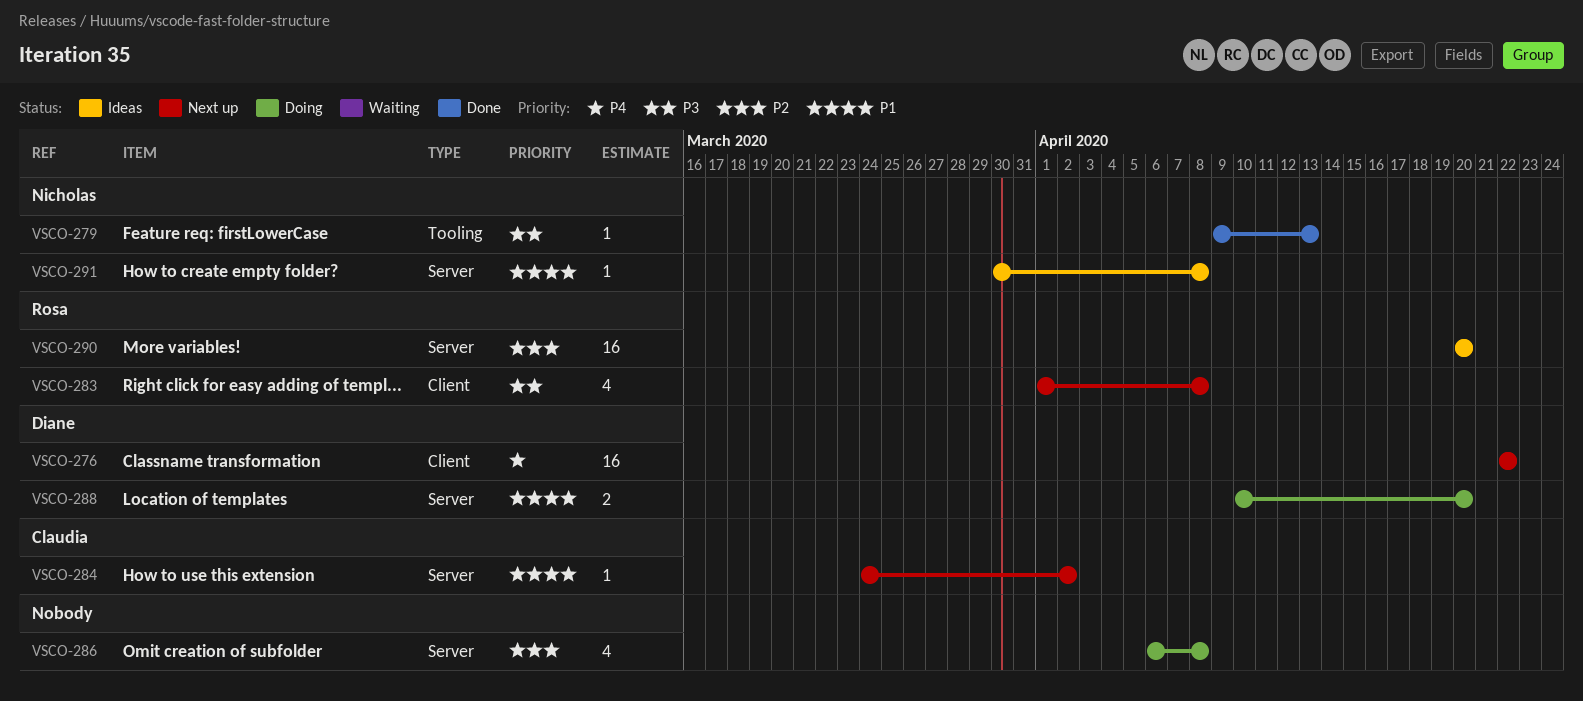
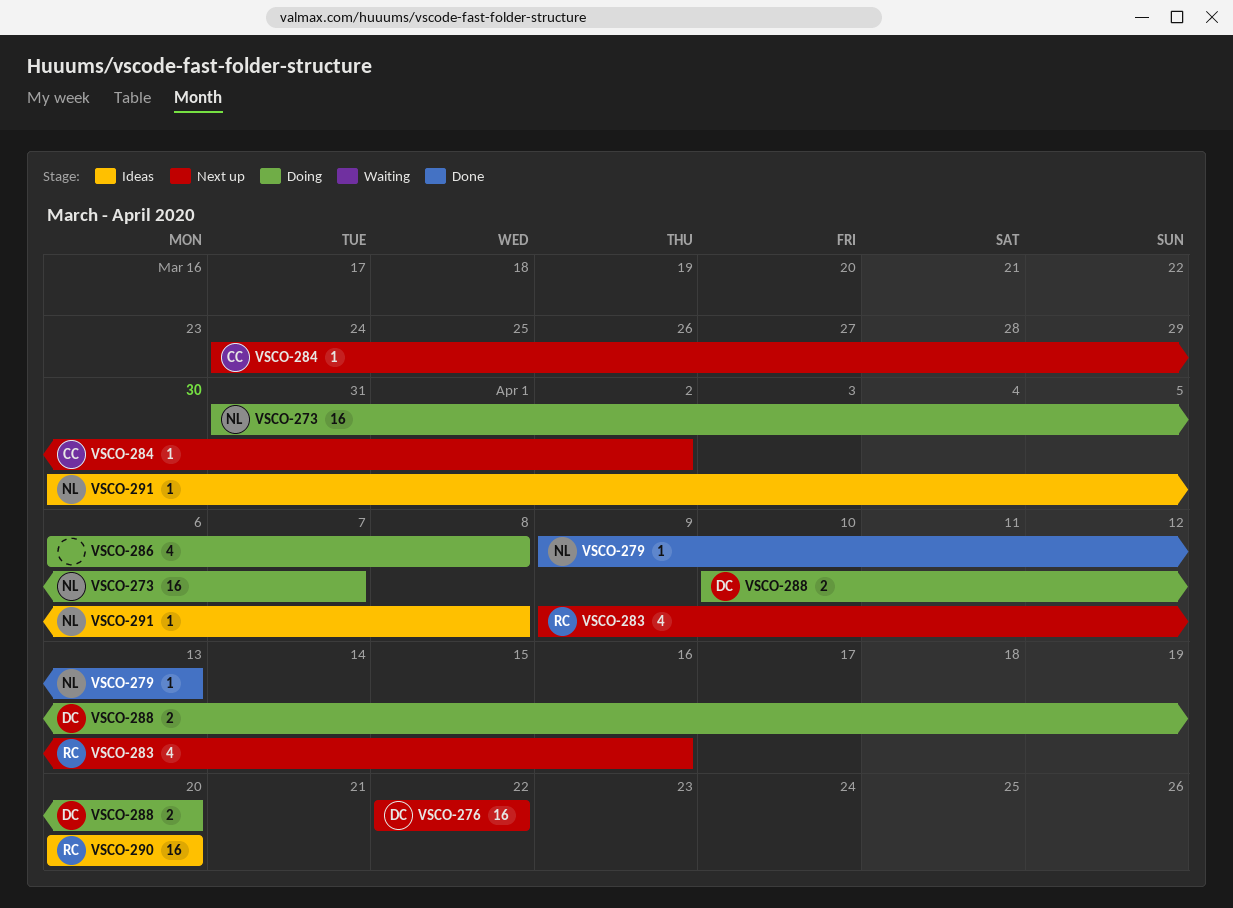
VSCO-273: none -> present
VSCO-283, start: Apr 1 -> Apr 9
VSCO-283, due: Apr 8 -> Apr 16

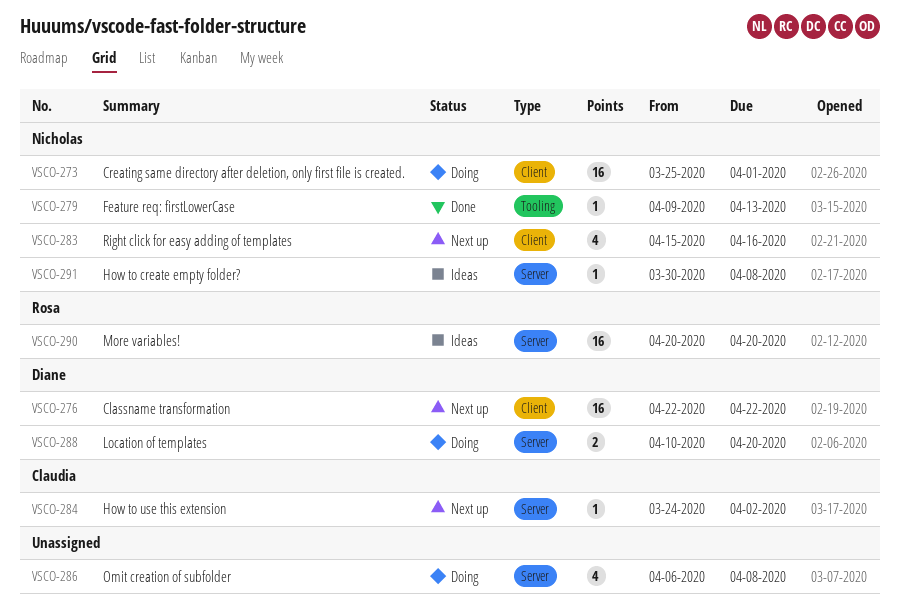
VSCO-273, start: Mar 31 -> Mar 25
VSCO-273, due: Apr 7 -> Apr 1
VSCO-283, owner: Rosa -> Nicholas
VSCO-283, start: Apr 9 -> Apr 15

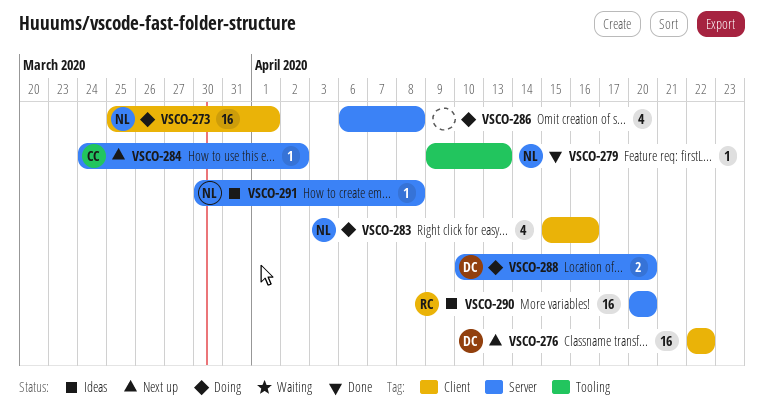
VSCO-283, status: Next up -> Doing

